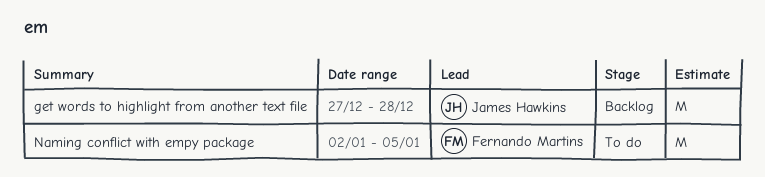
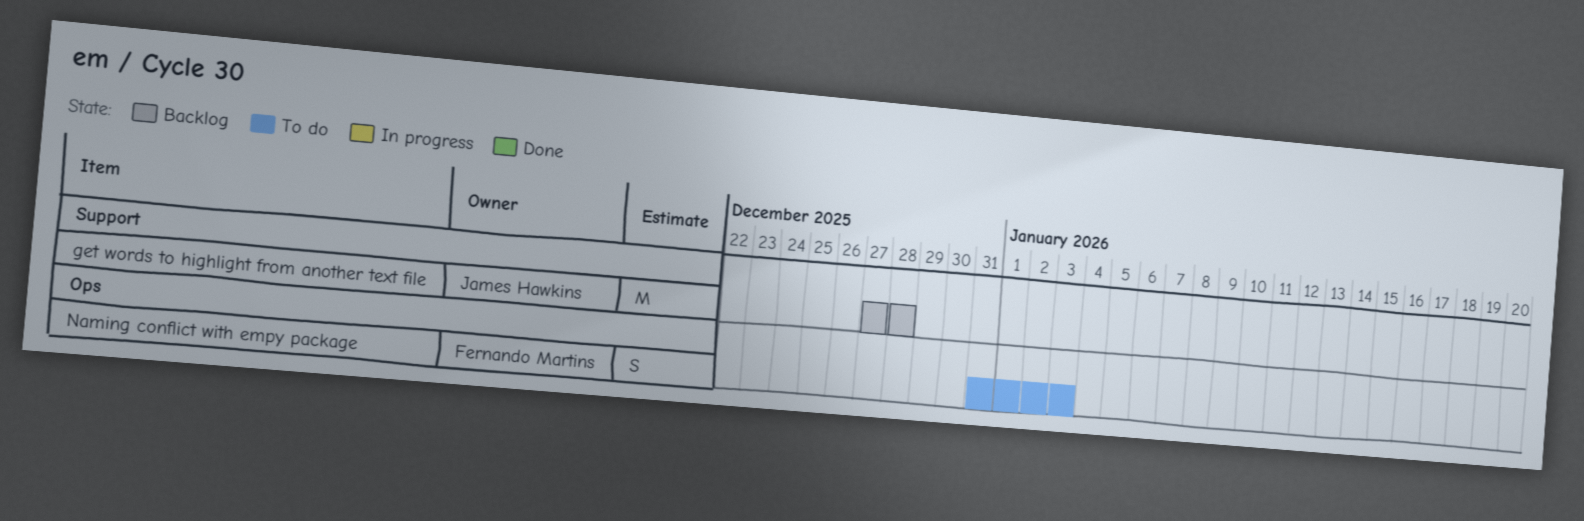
Naming conflict with empy package, estimate: M -> S
Naming conflict with empy package, start: Jan 2 -> Dec 31
Naming conflict with empy package, due: Jan 5 -> Jan 3

